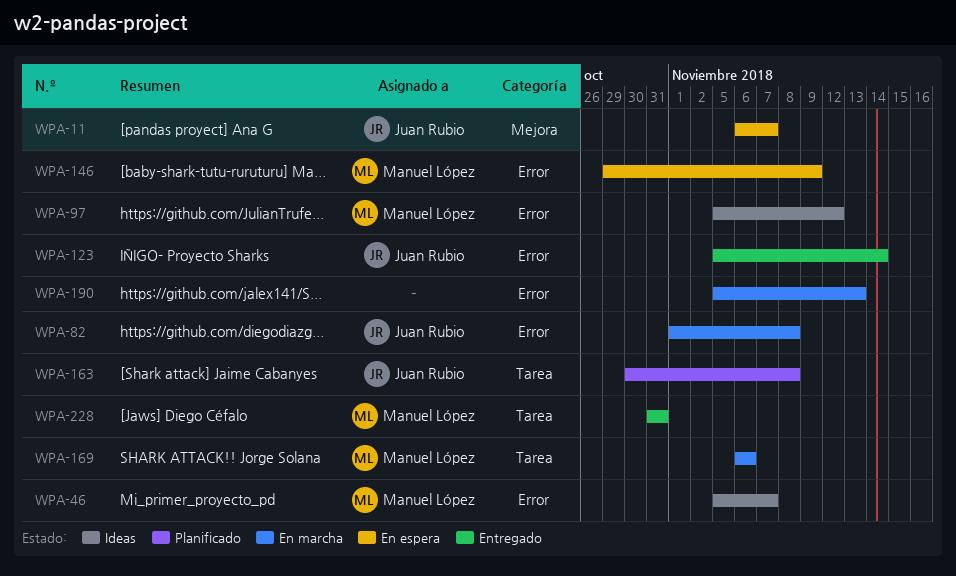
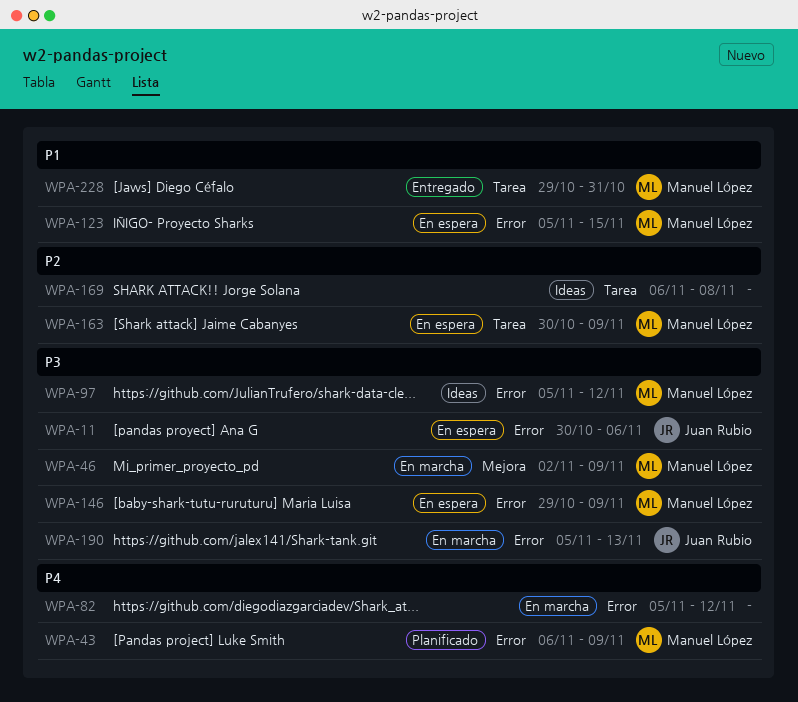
WPA-11, label: Mejora -> Error
WPA-11, start: Nov 6 -> Oct 30
WPA-11, due: Nov 7 -> Nov 6
WPA-43: none -> present
WPA-46, status: Ideas -> En marcha
WPA-46, label: Error -> Mejora
WPA-46, start: Nov 5 -> Nov 2
WPA-46, due: Nov 7 -> Nov 9
WPA-82, owner: Juan Rubio -> none
WPA-82, start: Nov 1 -> Nov 5
WPA-82, due: Nov 8 -> Nov 12
WPA-123, status: Entregado -> En espera
WPA-123, owner: Juan Rubio -> Manuel López
WPA-123, due: Nov 14 -> Nov 15
WPA-163, status: Planificado -> En espera
WPA-163, owner: Juan Rubio -> Manuel López
WPA-163, due: Nov 8 -> Nov 9
WPA-169, status: En marcha -> Ideas
WPA-169, owner: Manuel López -> none
WPA-169, due: Nov 6 -> Nov 8
WPA-190, owner: none -> Juan Rubio
WPA-228, start: Oct 31 -> Oct 29

